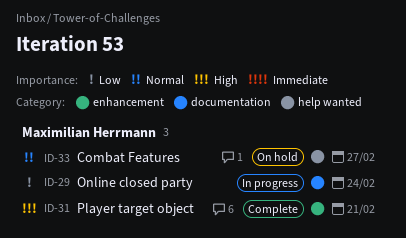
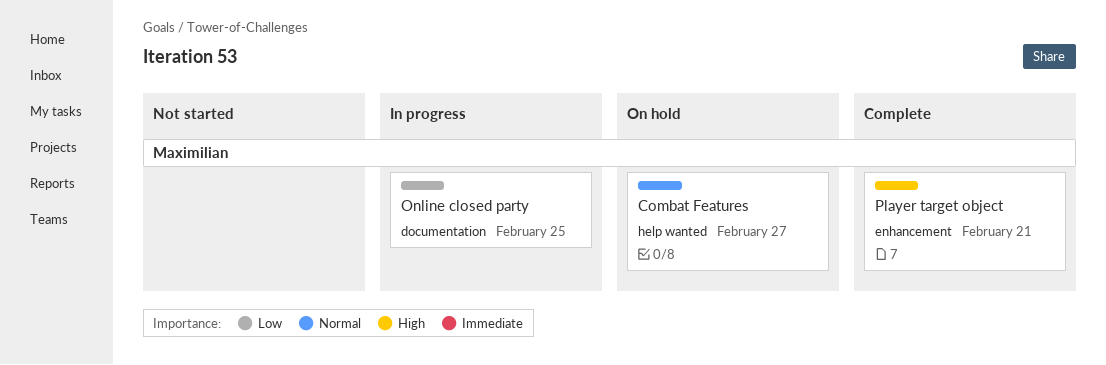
Online closed party, due: Feb 24 -> Feb 25

